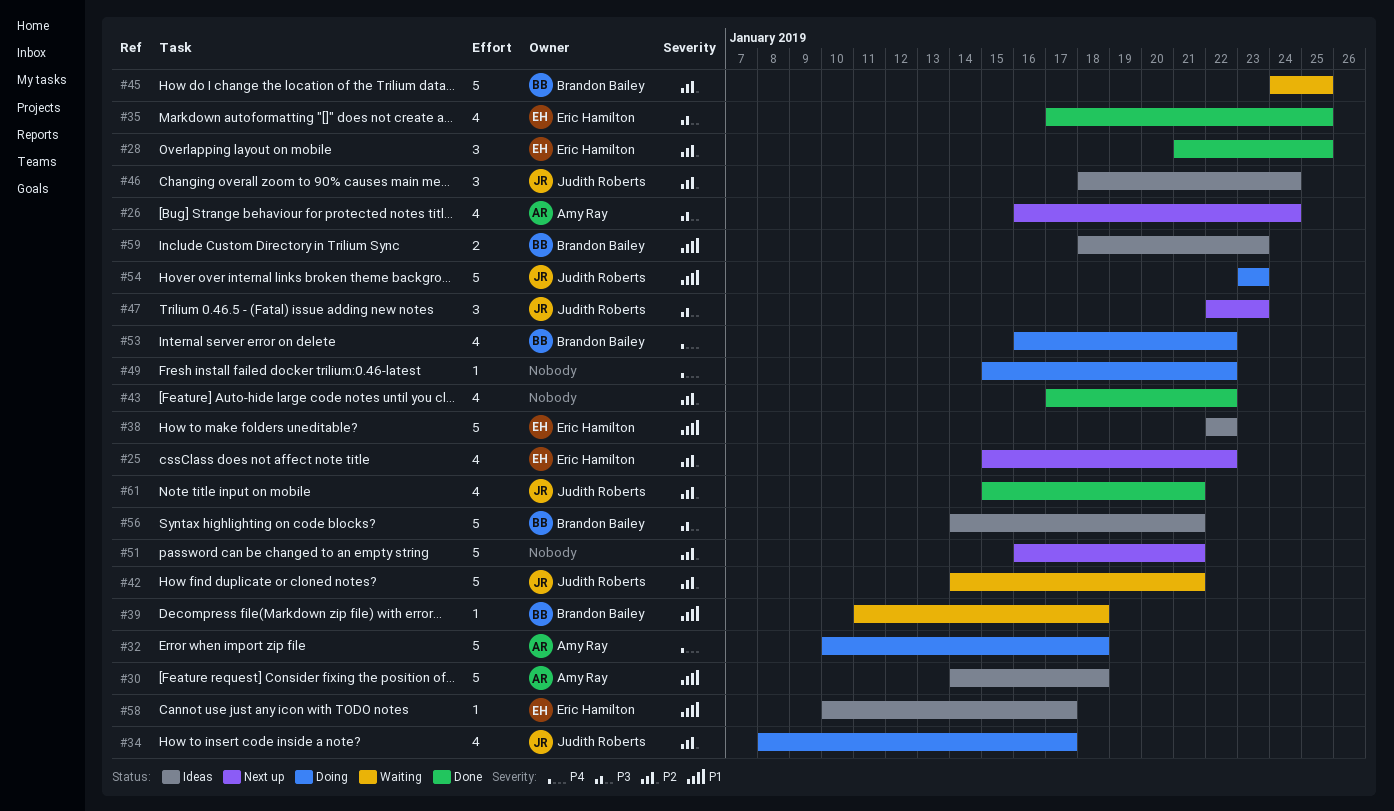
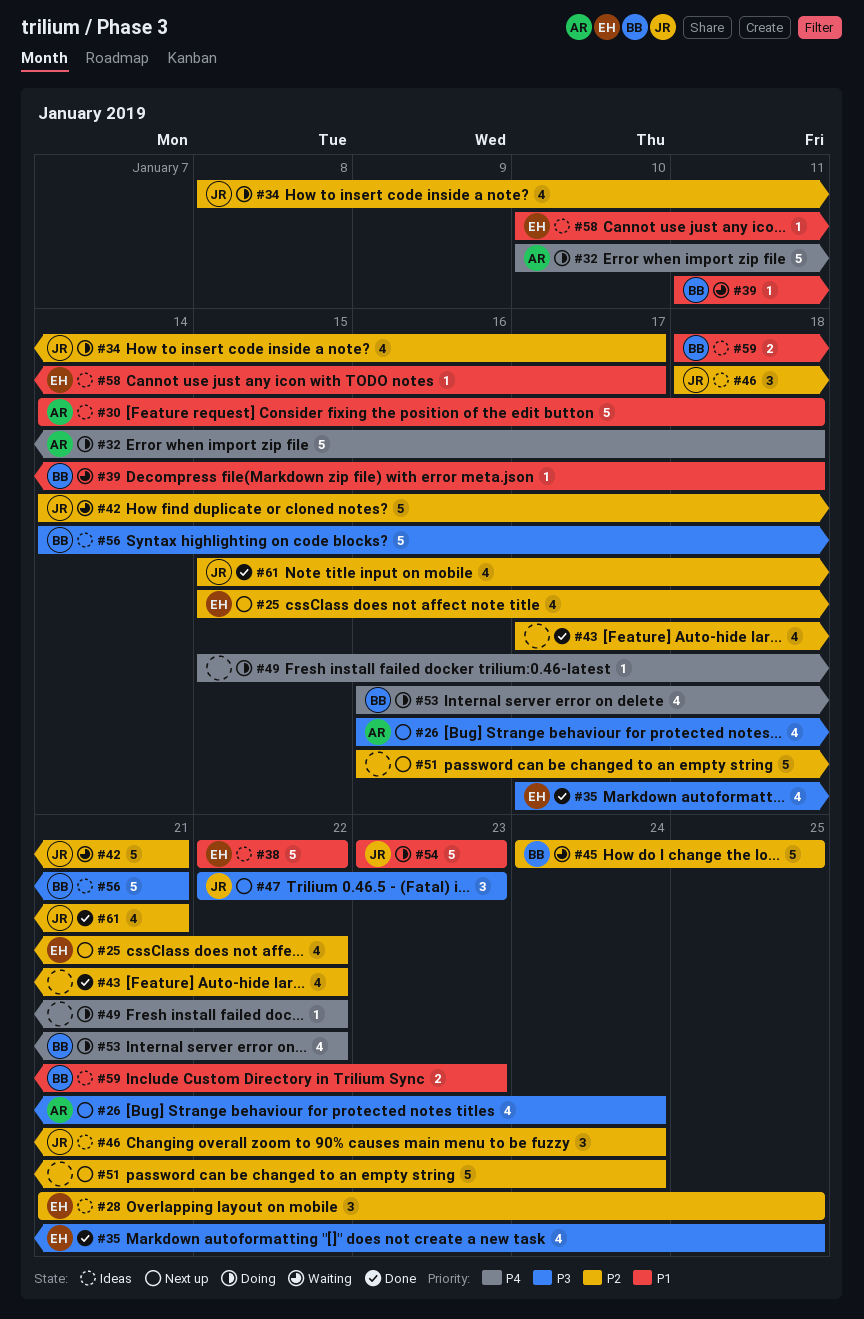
#28, status: Done -> Ideas
#51, due: Jan 21 -> Jan 24

